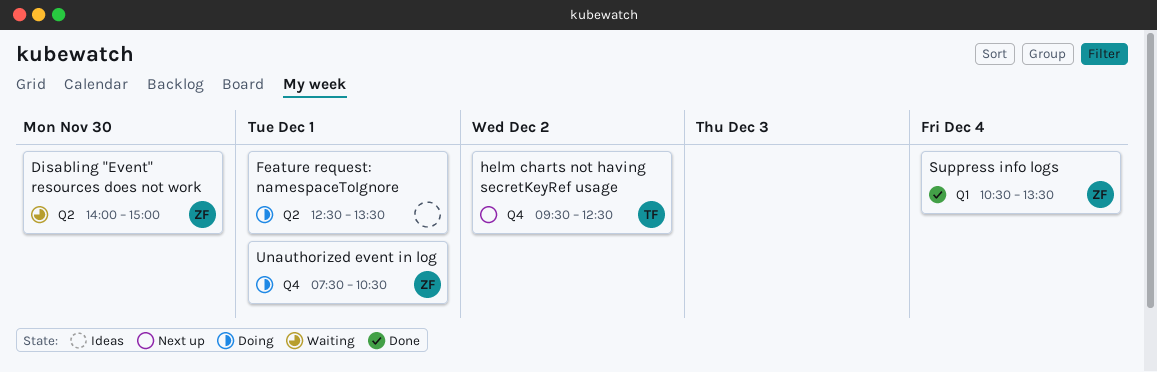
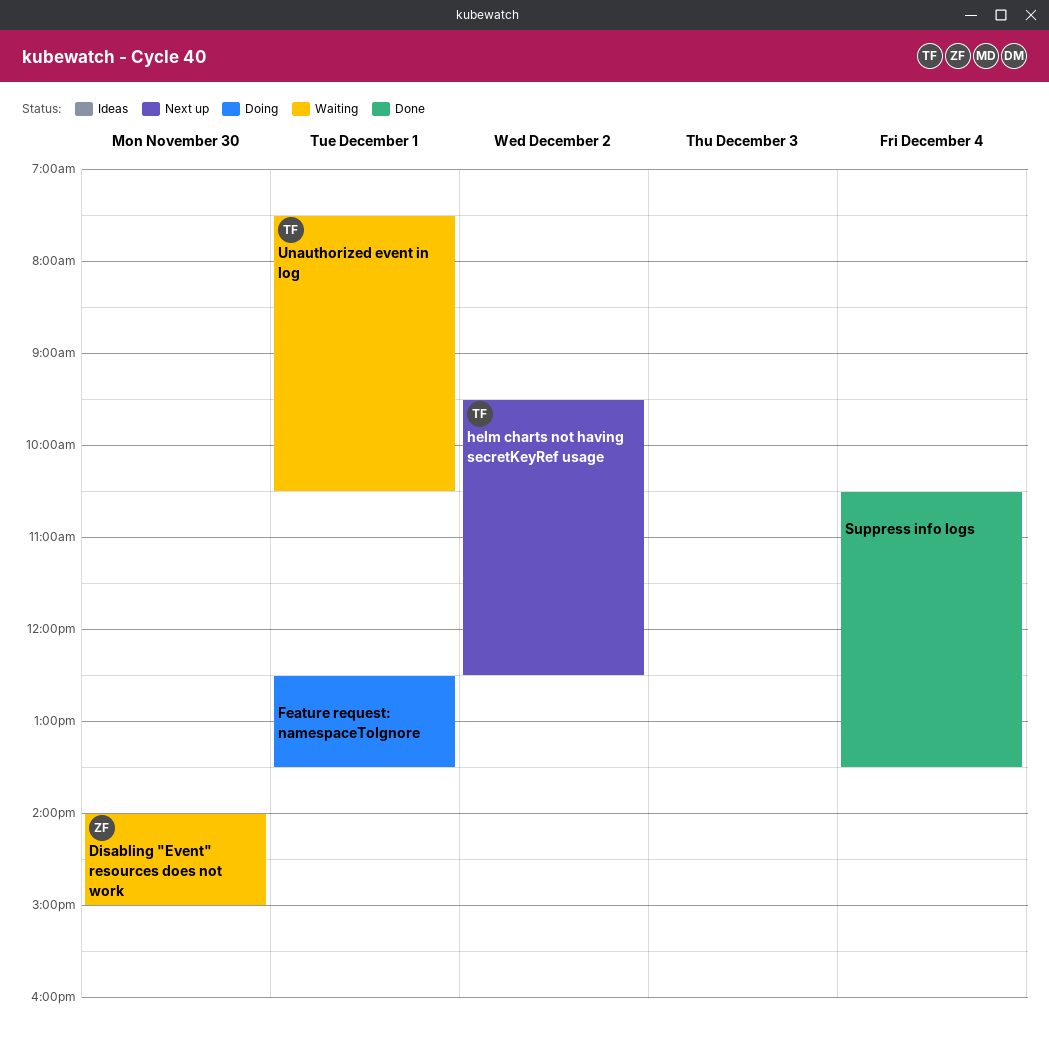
Suppress info logs, owner: ZF -> none
Unauthorized event in log, status: Doing -> Waiting
Unauthorized event in log, owner: ZF -> TF

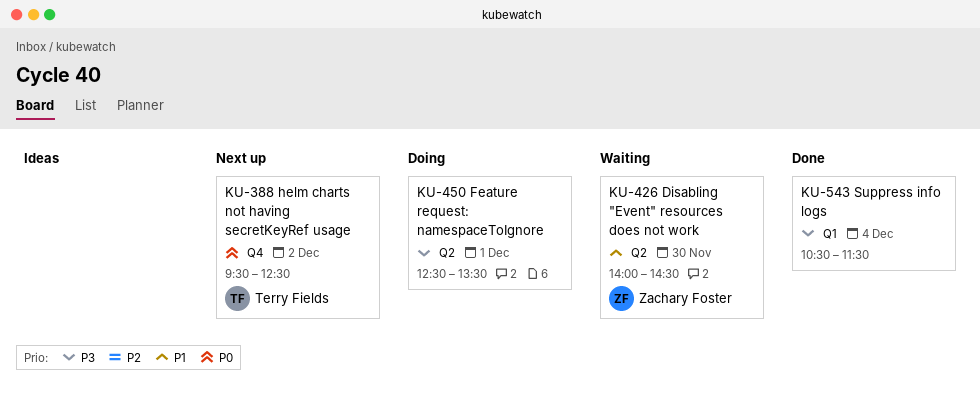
Disabling "Event" resources does not work, ends: 15:00 -> 14:30
Suppress info logs, ends: 13:30 -> 11:30
Unauthorized event in log: present -> none

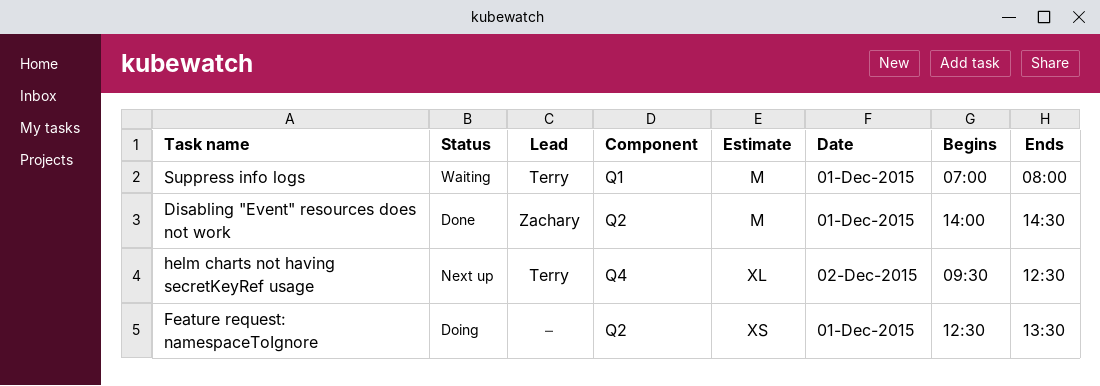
Disabling "Event" resources does not work, status: Waiting -> Done
Disabling "Event" resources does not work, day: Nov 30 -> Dec 1
Suppress info logs, status: Done -> Waiting
Suppress info logs, owner: none -> Terry Fields
Suppress info logs, day: Dec 4 -> Dec 1
Suppress info logs, begins: 10:30 -> 07:00
Suppress info logs, ends: 11:30 -> 08:00

